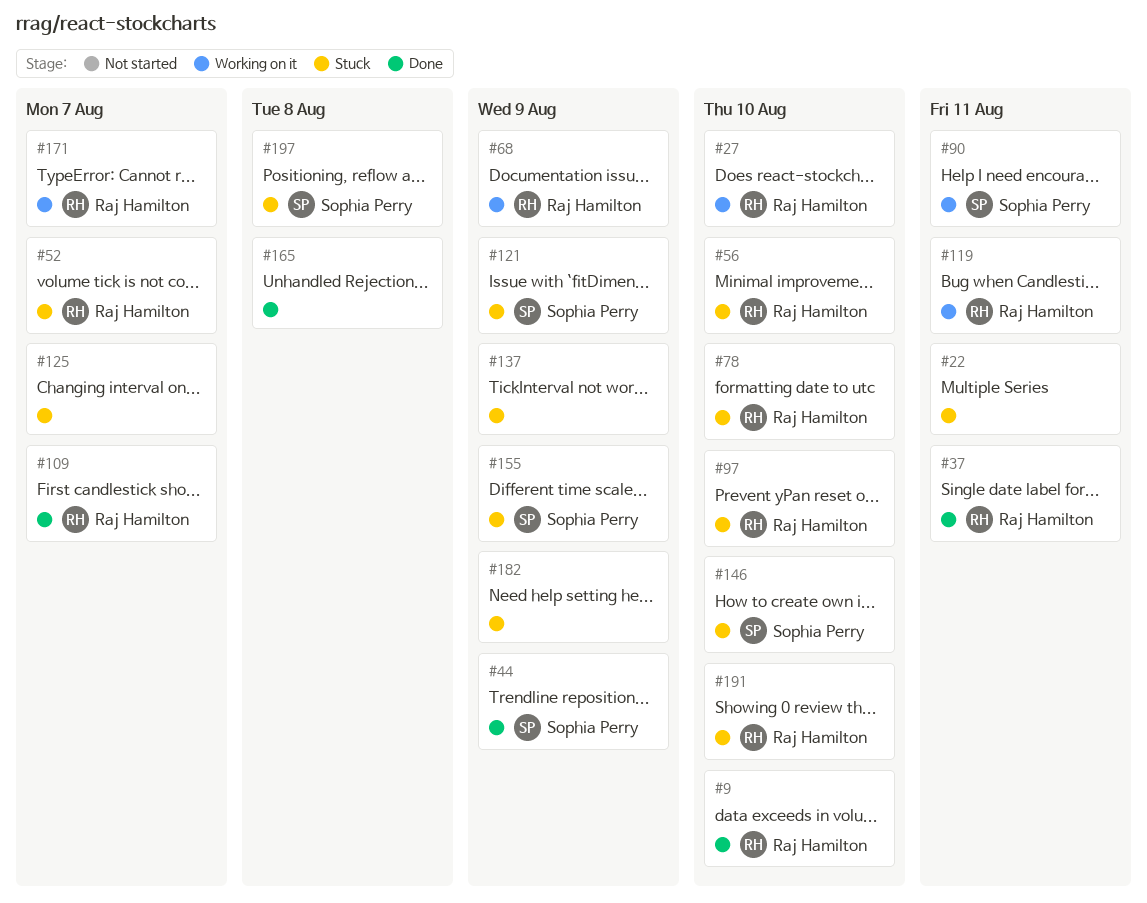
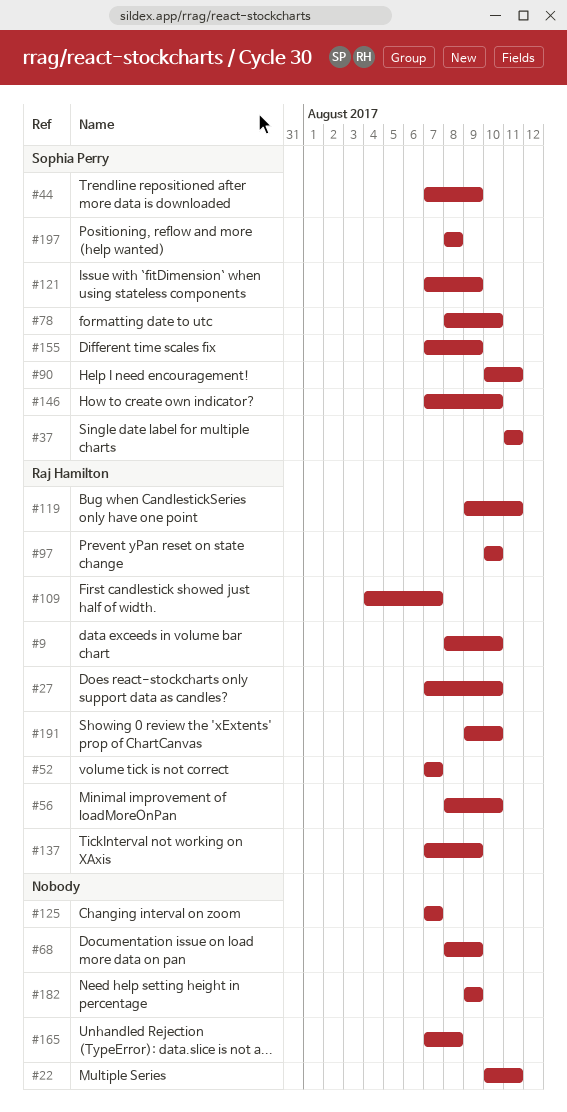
#37, owner: Raj Hamilton -> Sophia Perry
#68, owner: Raj Hamilton -> none
#78, owner: Raj Hamilton -> Sophia Perry
#137, owner: none -> Raj Hamilton
#171: present -> none

